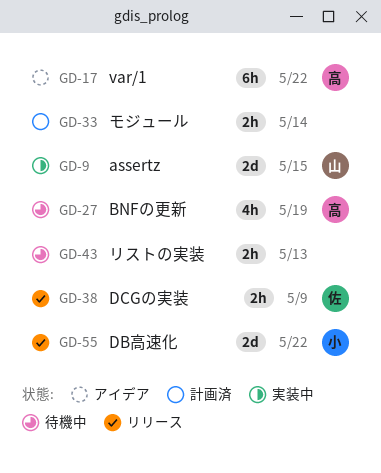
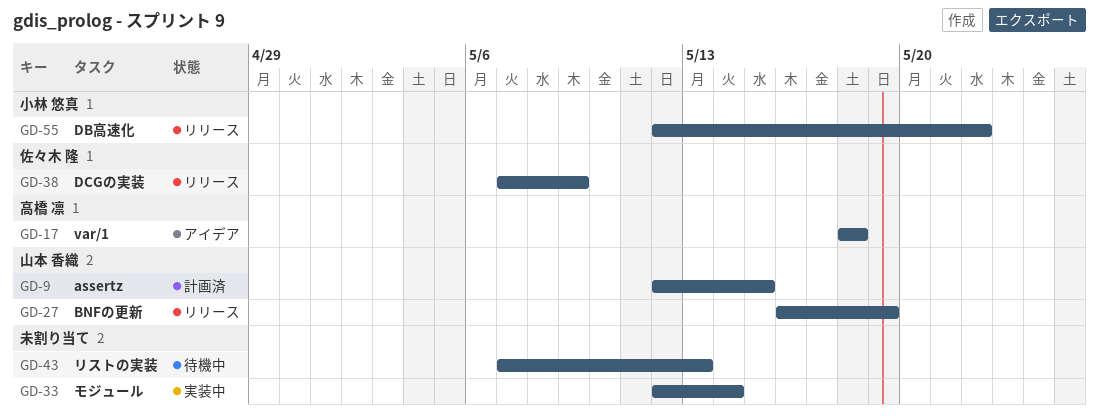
GD-9, status: 実装中 -> 計画済
GD-17, due: May 22 -> May 18
GD-27, status: 待機中 -> リリース
GD-27, owner: 高橋 凛 -> 山本 香織
GD-33, status: 計画済 -> 実装中

